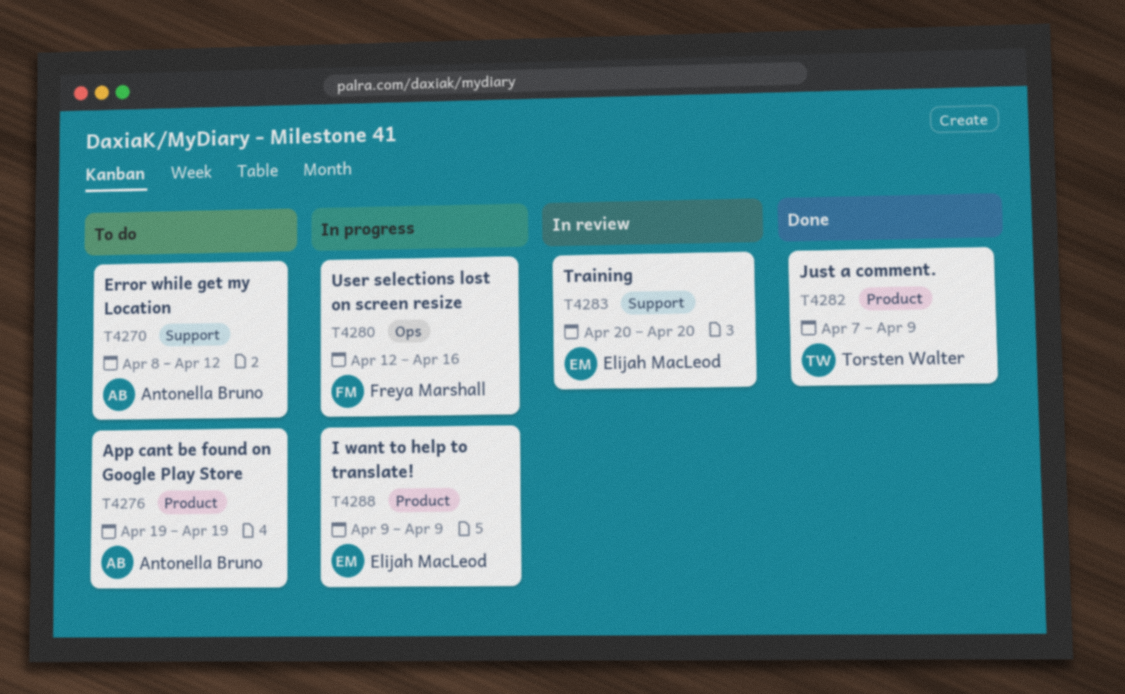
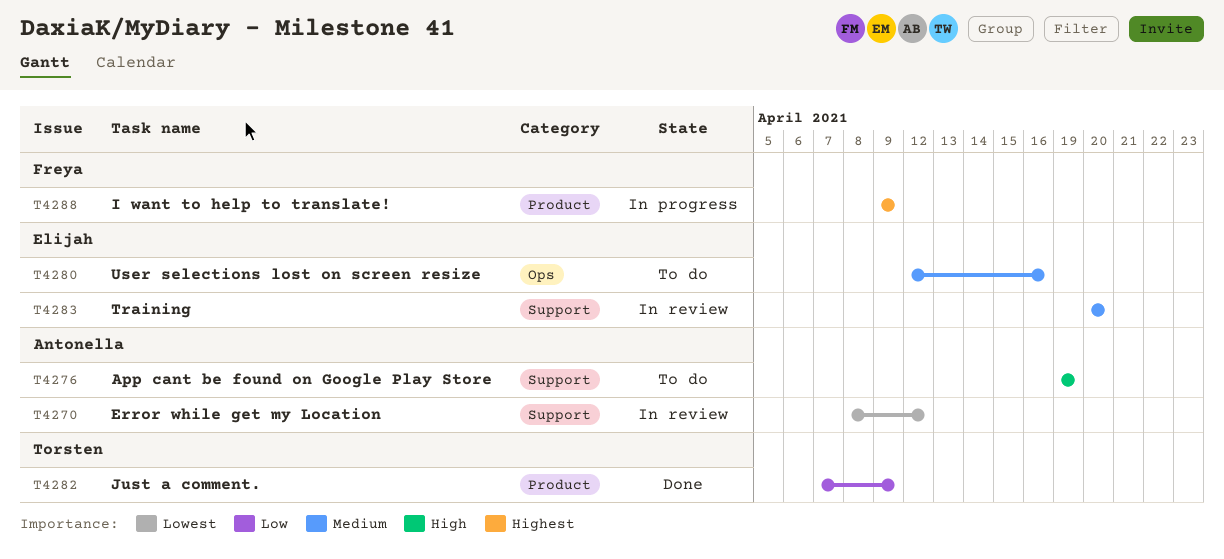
T4270, status: To do -> In review
T4276, label: Product -> Support
T4280, status: In progress -> To do
T4280, owner: Freya Marshall -> Elijah MacLeod
T4288, owner: Elijah MacLeod -> Freya Marshall

